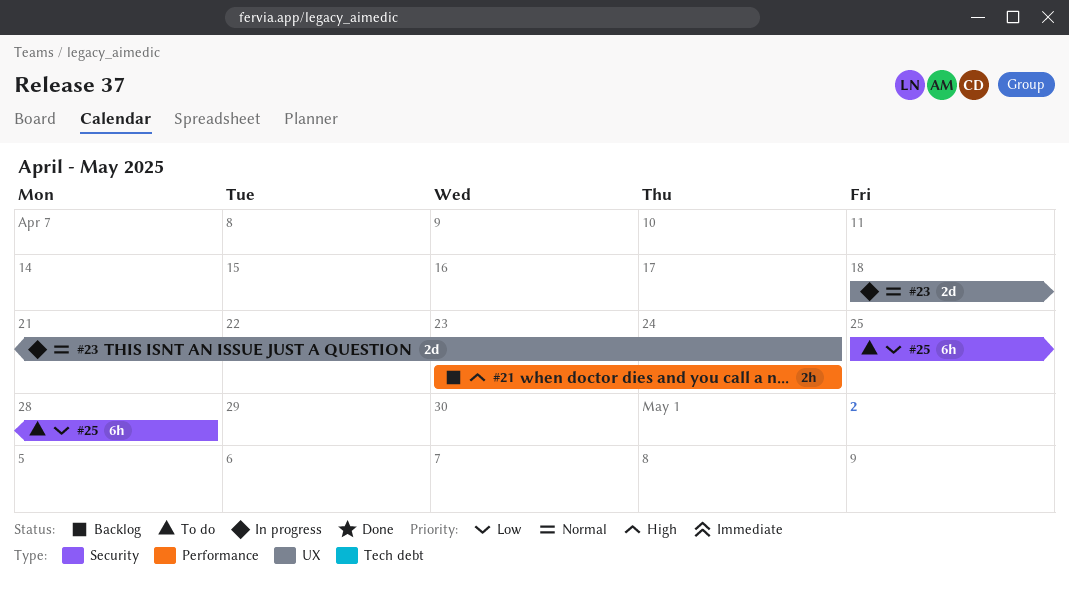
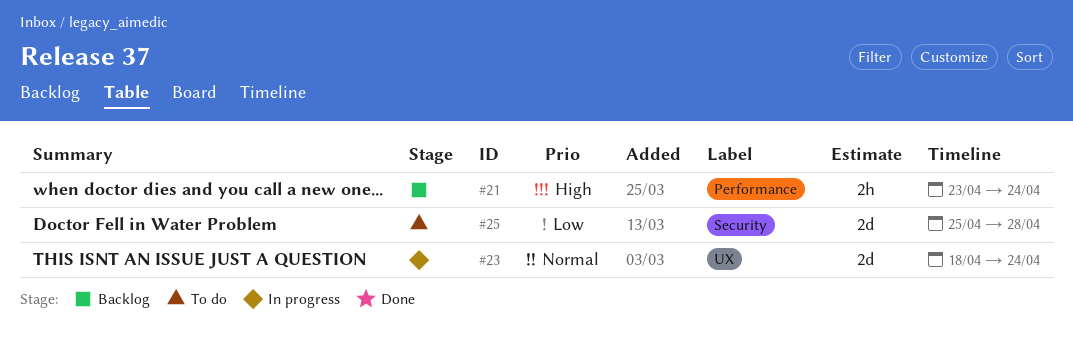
#25, estimate: 6h -> 2d

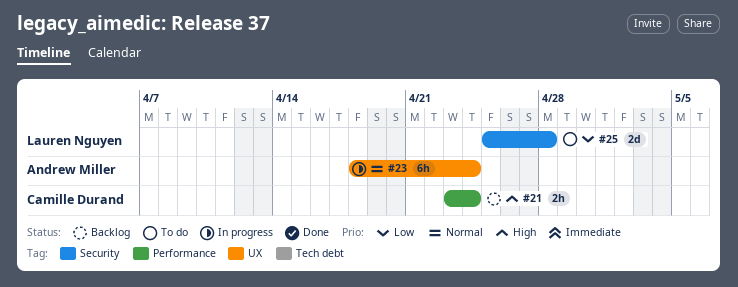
#23, estimate: 2d -> 6h

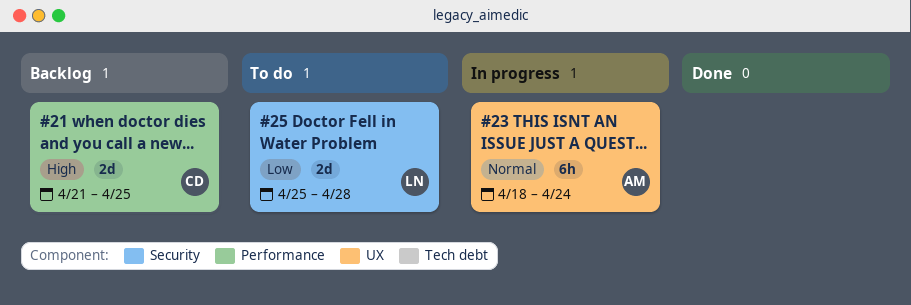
#21, estimate: 2h -> 2d
#21, start: Apr 23 -> Apr 21
#21, due: Apr 24 -> Apr 25

